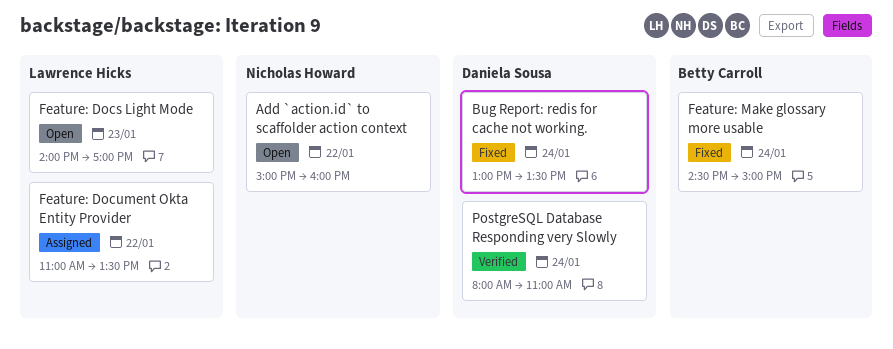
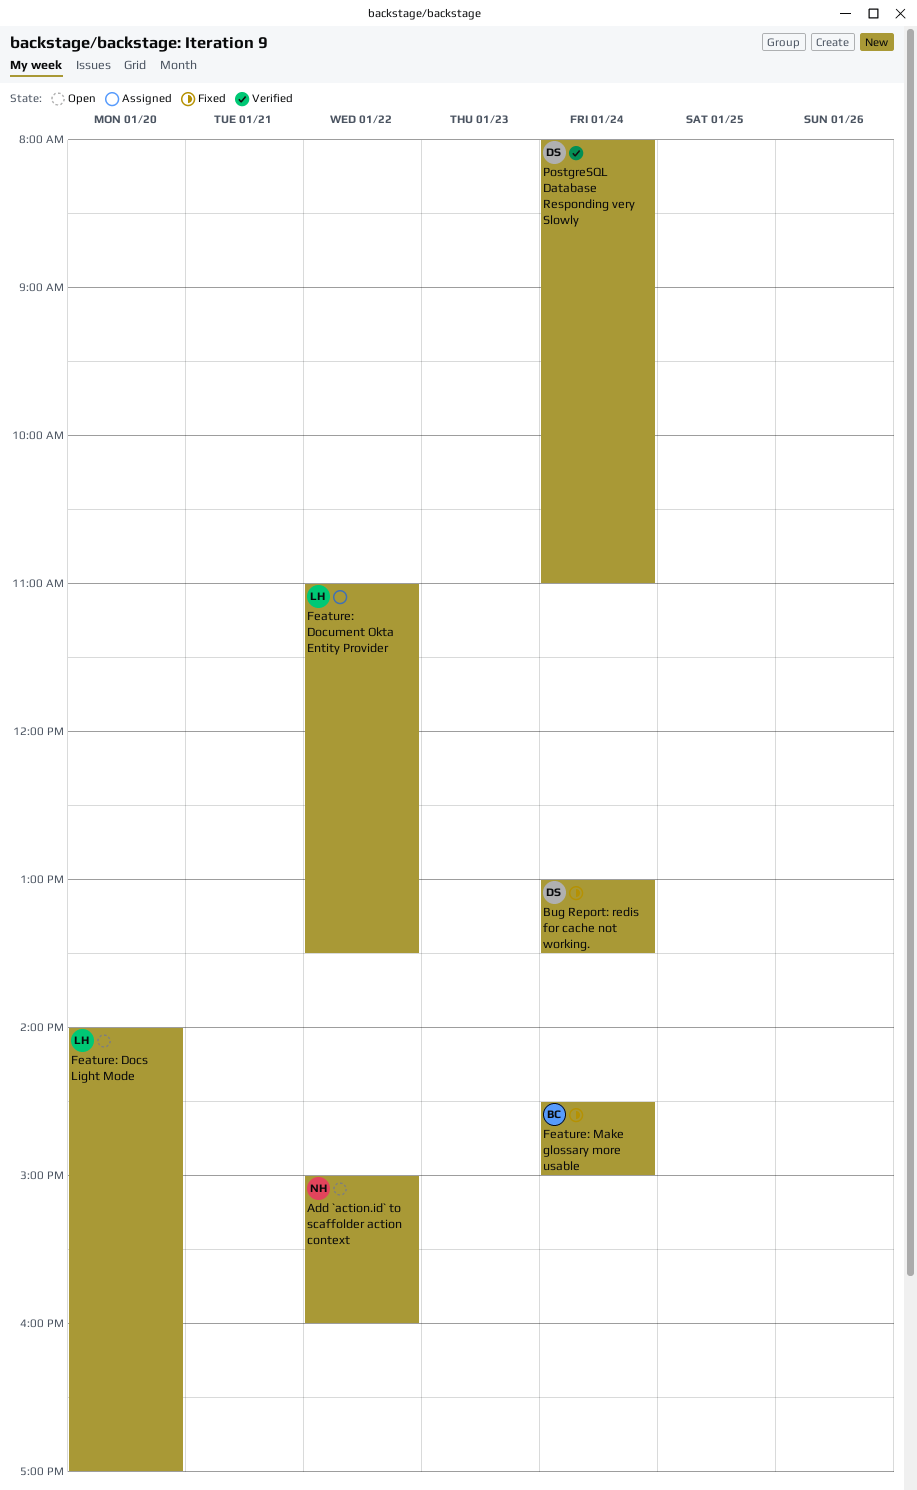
Feature: Docs Light Mode, day: Jan 23 -> Jan 20

